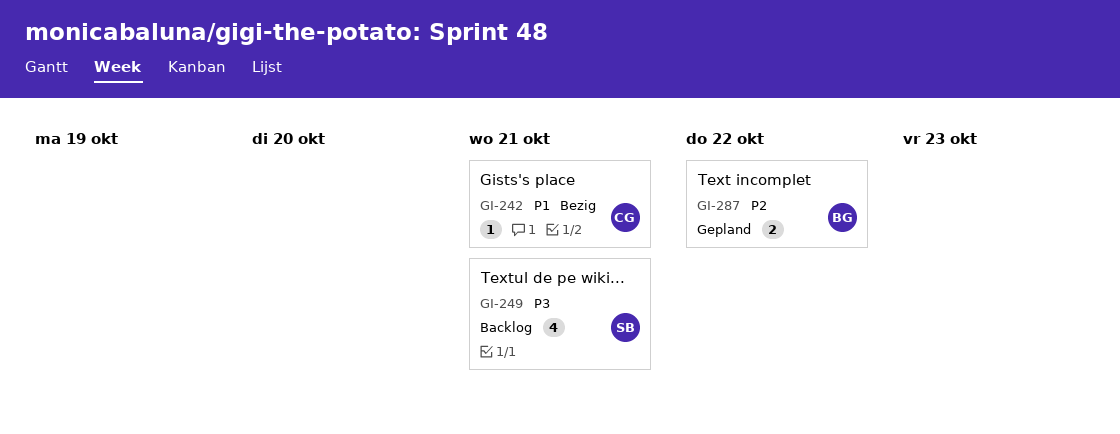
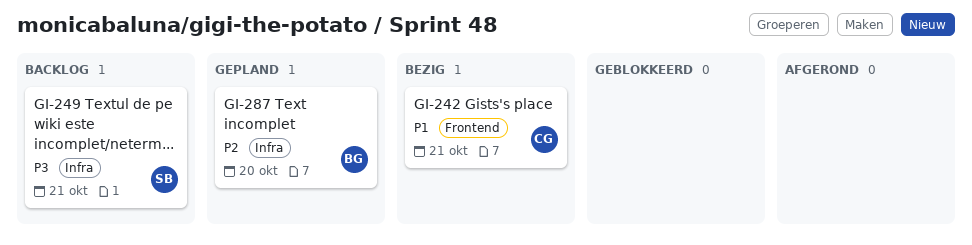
GI-287, due: Oct 22 -> Oct 20

